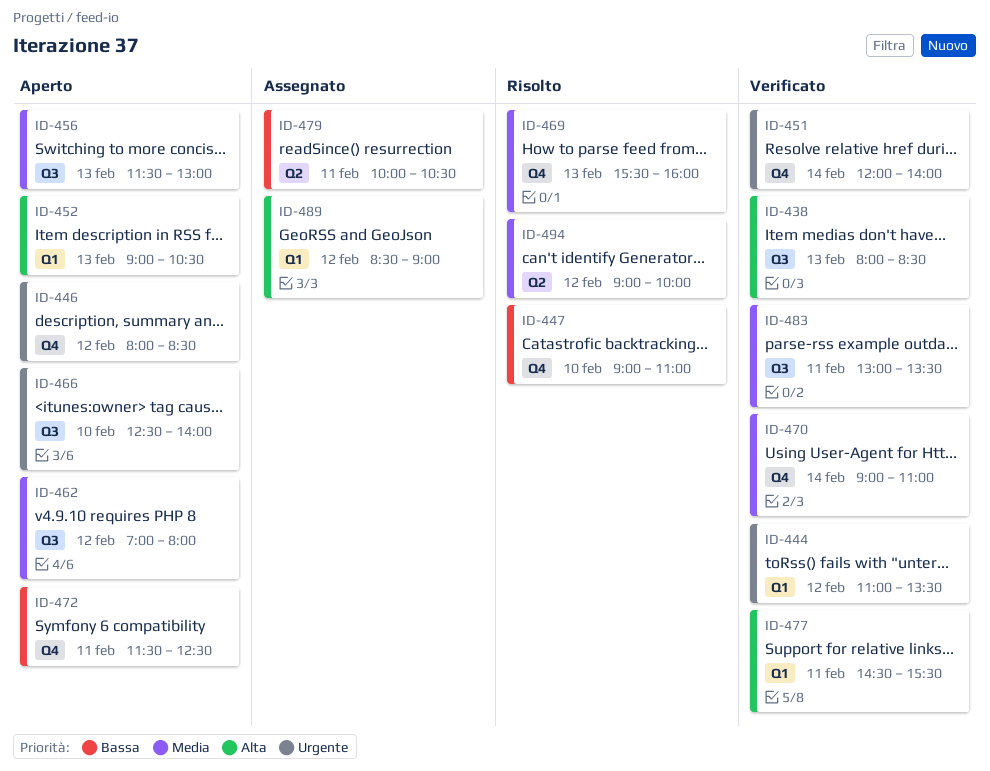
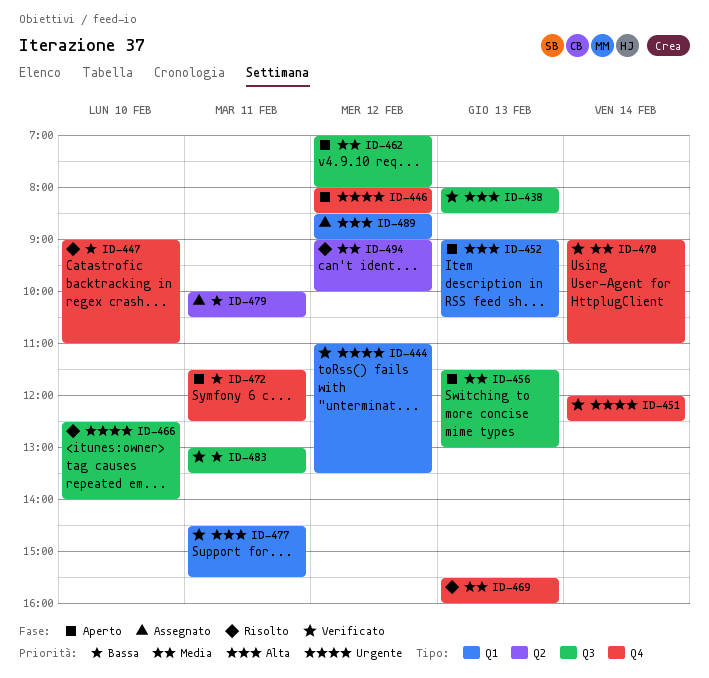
ID-451, ends: 14:00 -> 12:30
ID-466, status: Aperto -> Risolto
ID-483, priority: Media -> Bassa

